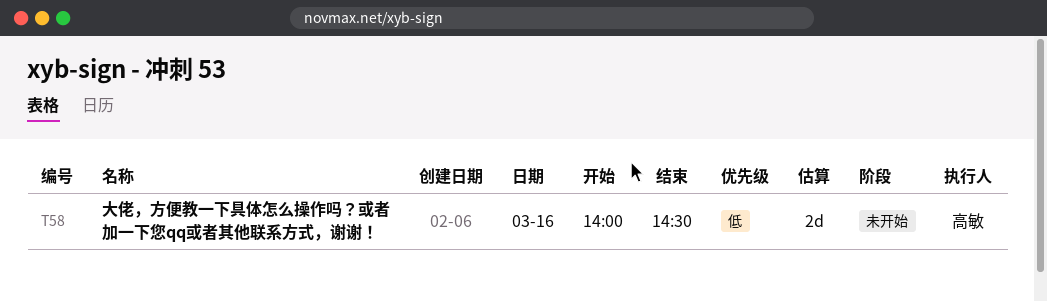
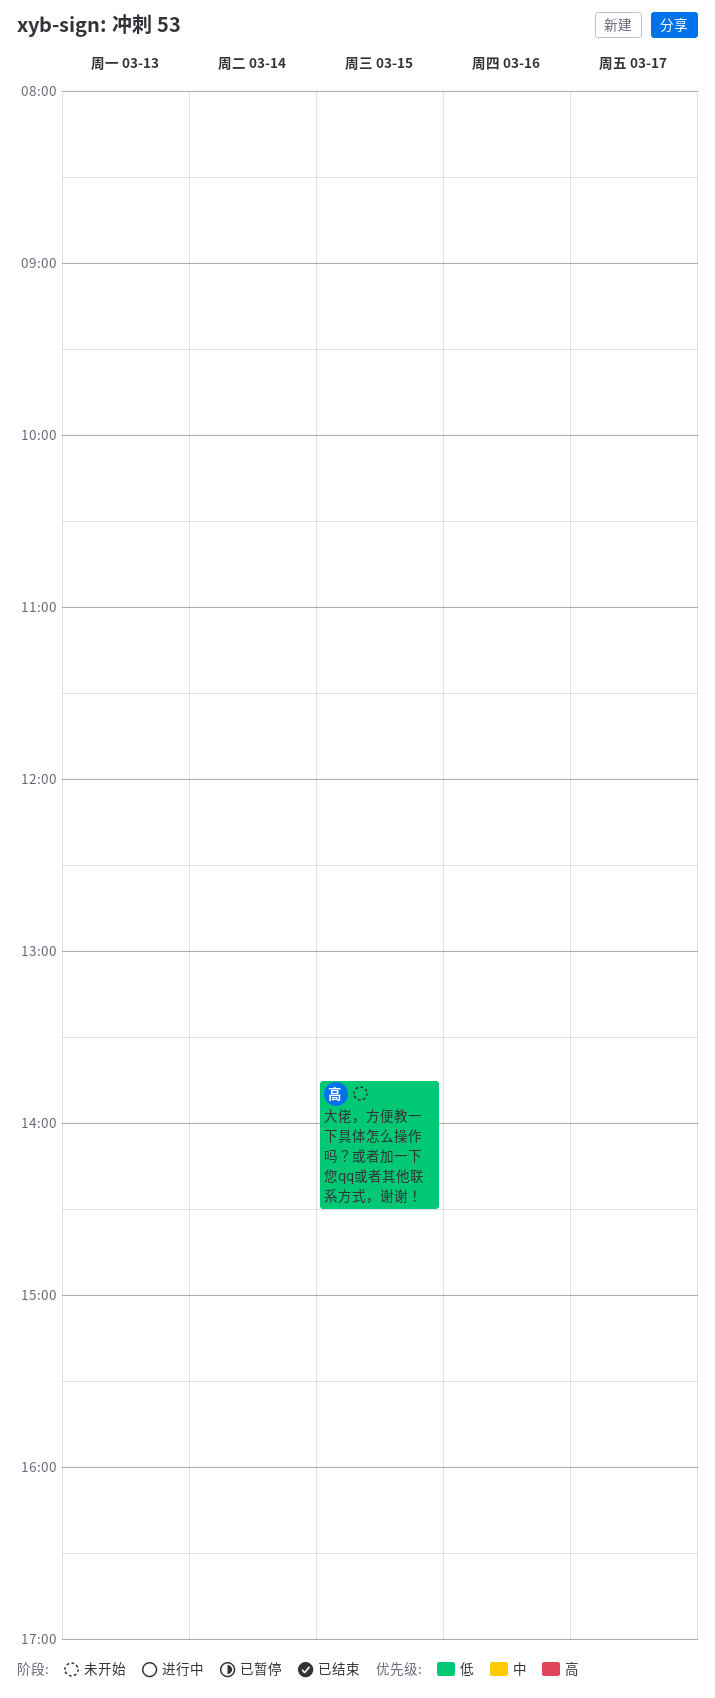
大佬，方便教一下具体怎么操作吗？或者加一下您qq或者其他联系方式，谢谢！, day: Mar 16 -> Mar 15
大佬，方便教一下具体怎么操作吗？或者加一下您qq或者其他联系方式，谢谢！, begins: 14:00 -> 13:45

